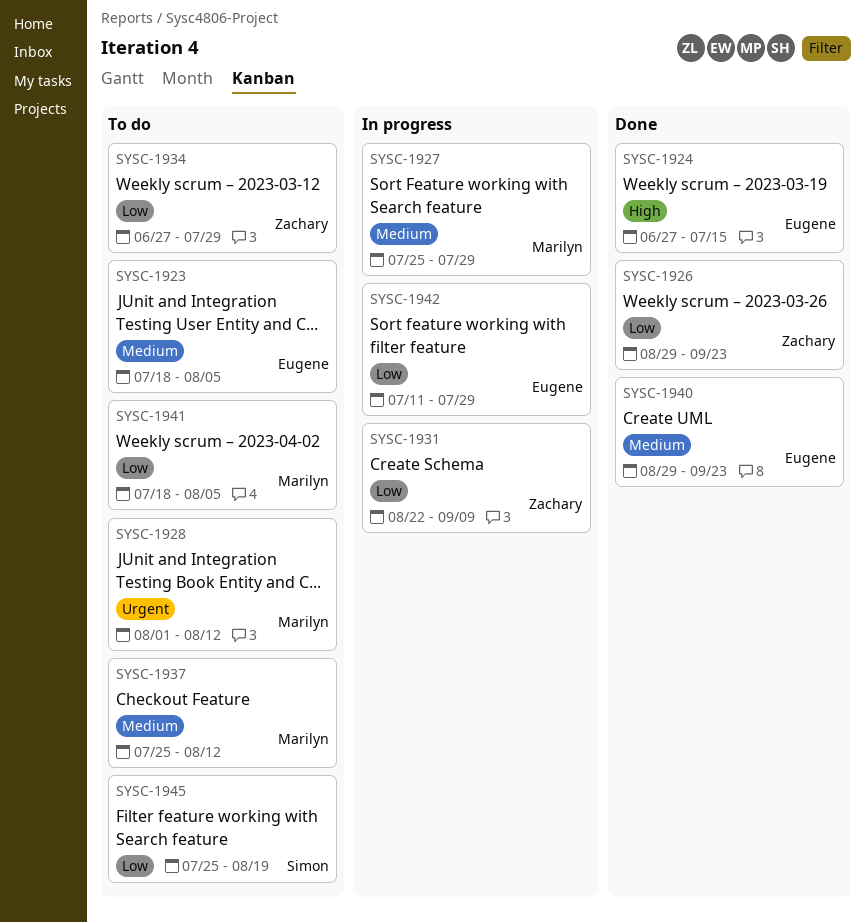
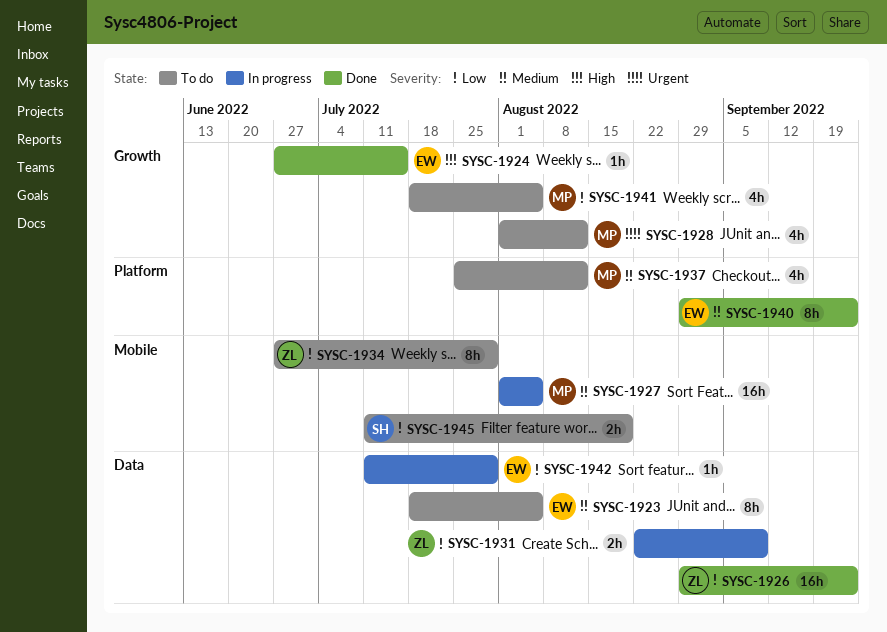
SYSC-1927, start: Jul 25 -> Aug 1
SYSC-1927, due: Jul 29 -> Aug 5
SYSC-1945, start: Jul 25 -> Jul 11

